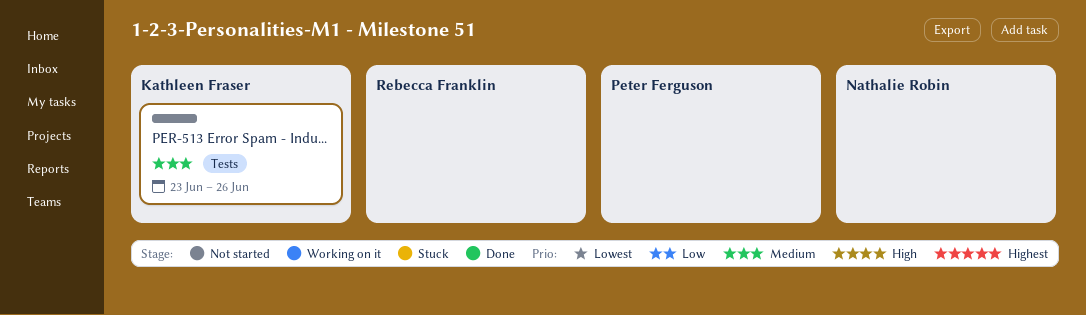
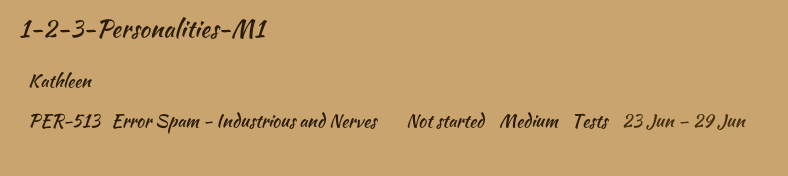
PER-513, due: Jun 26 -> Jun 29

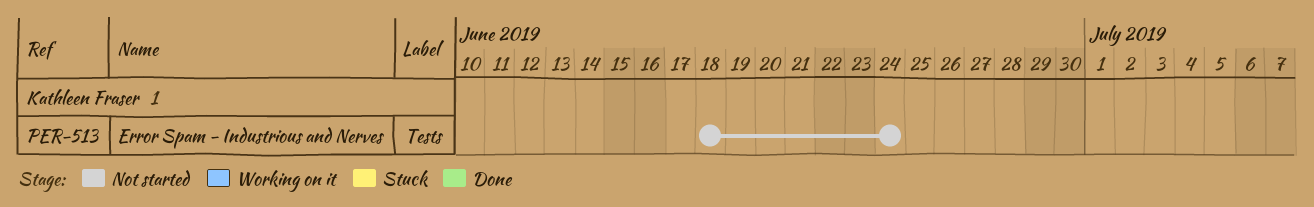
PER-513, start: Jun 23 -> Jun 18
PER-513, due: Jun 29 -> Jun 24

